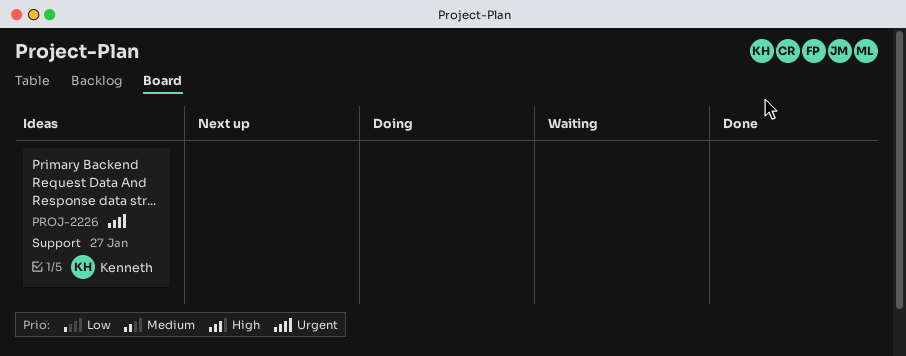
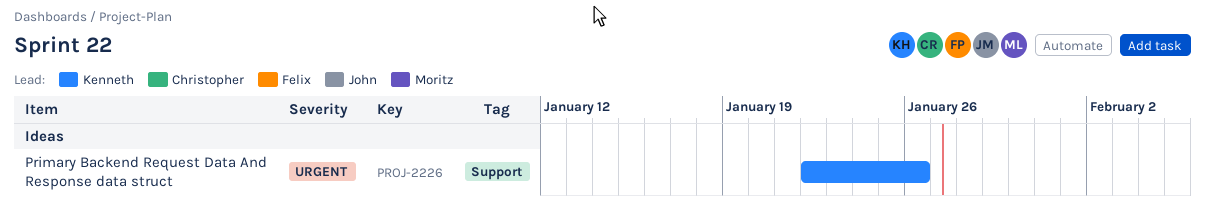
PROJ-2226, due: Jan 27 -> Jan 26

